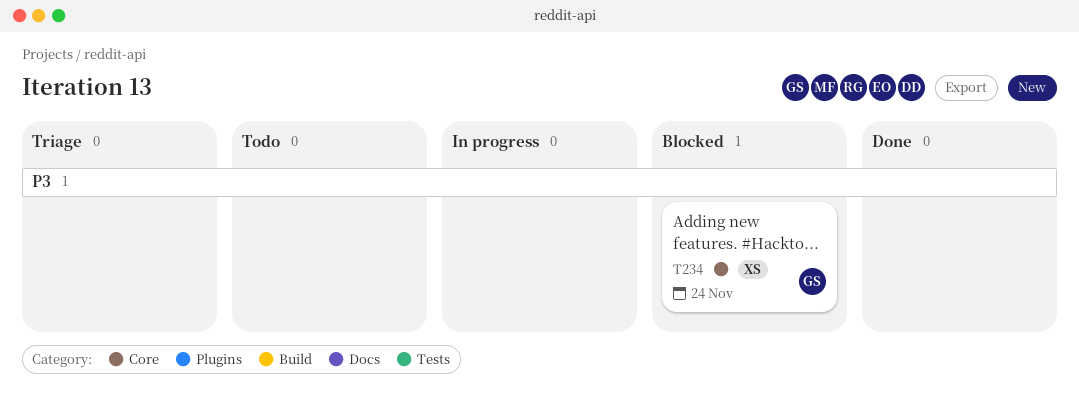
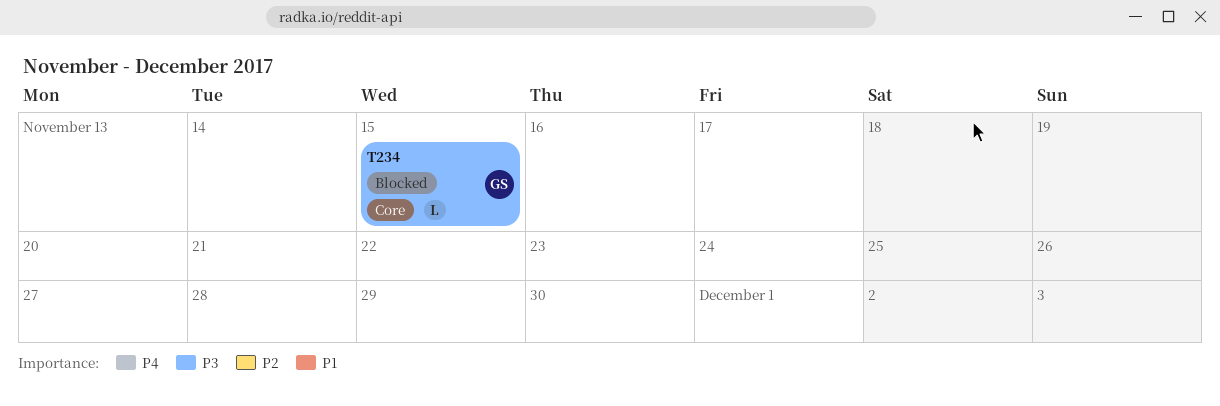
T234, estimate: XS -> L
T234, due: Nov 24 -> Nov 15

